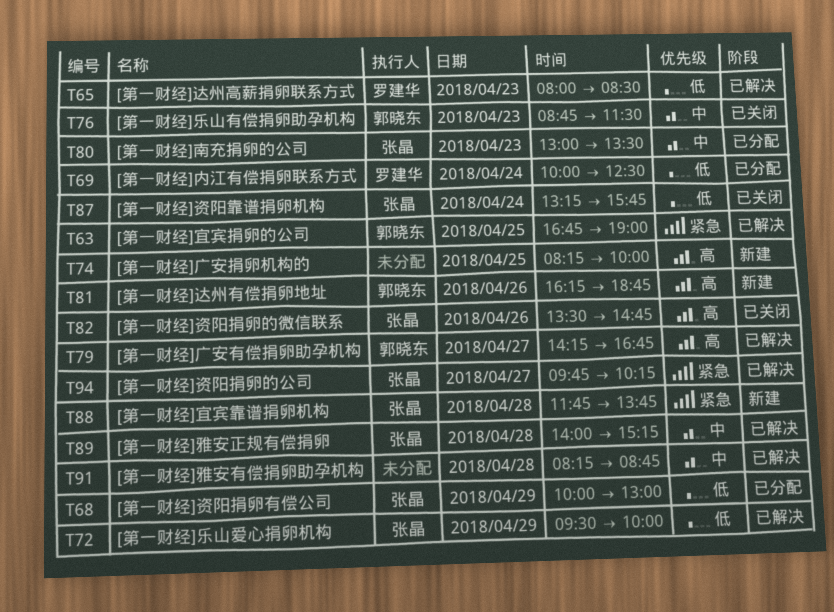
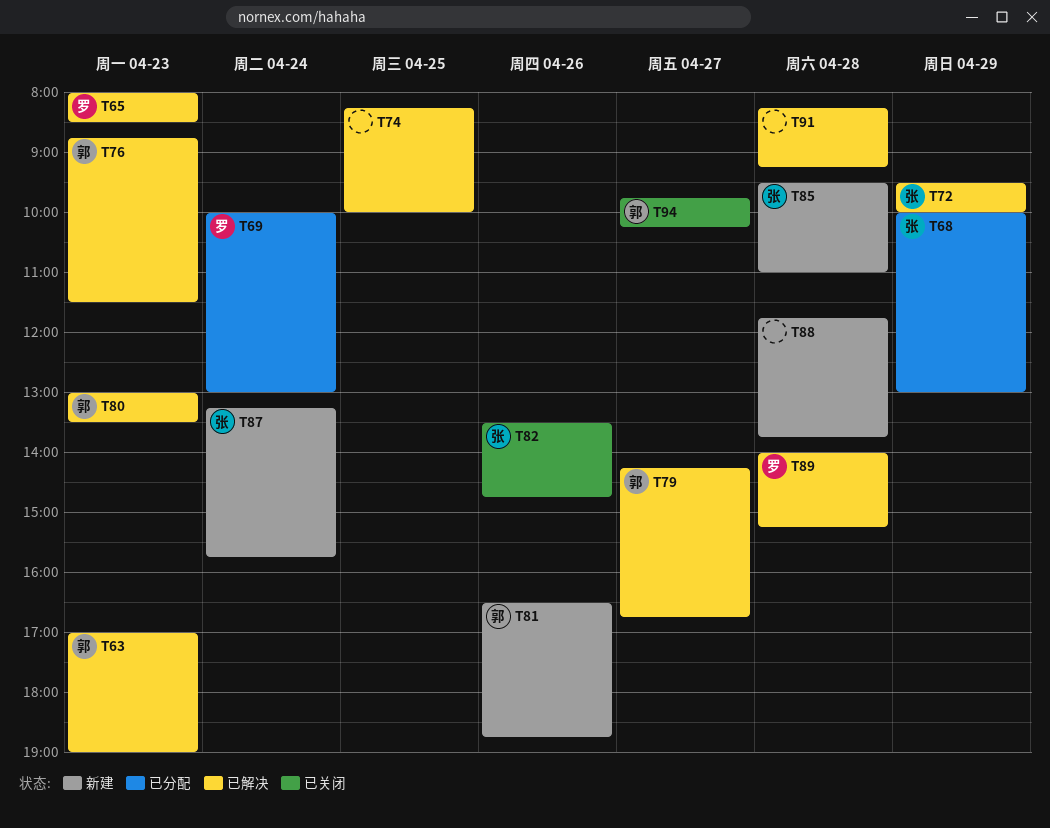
T63, day: Apr 25 -> Apr 23
T63, begins: 16:45 -> 17:00
T69, ends: 12:30 -> 13:00
T74, status: 新建 -> 已解决
T76, status: 已关闭 -> 已解决
T80, status: 已分配 -> 已解决
T80, owner: 张晶 -> 郭晓东
T81, begins: 16:15 -> 16:30
T85: none -> present
T87, status: 已关闭 -> 新建
T88, owner: 张晶 -> none
T89, owner: 张晶 -> 罗建华
T91, ends: 08:45 -> 09:15
T94, status: 已解决 -> 已关闭
T94, owner: 张晶 -> 郭晓东

